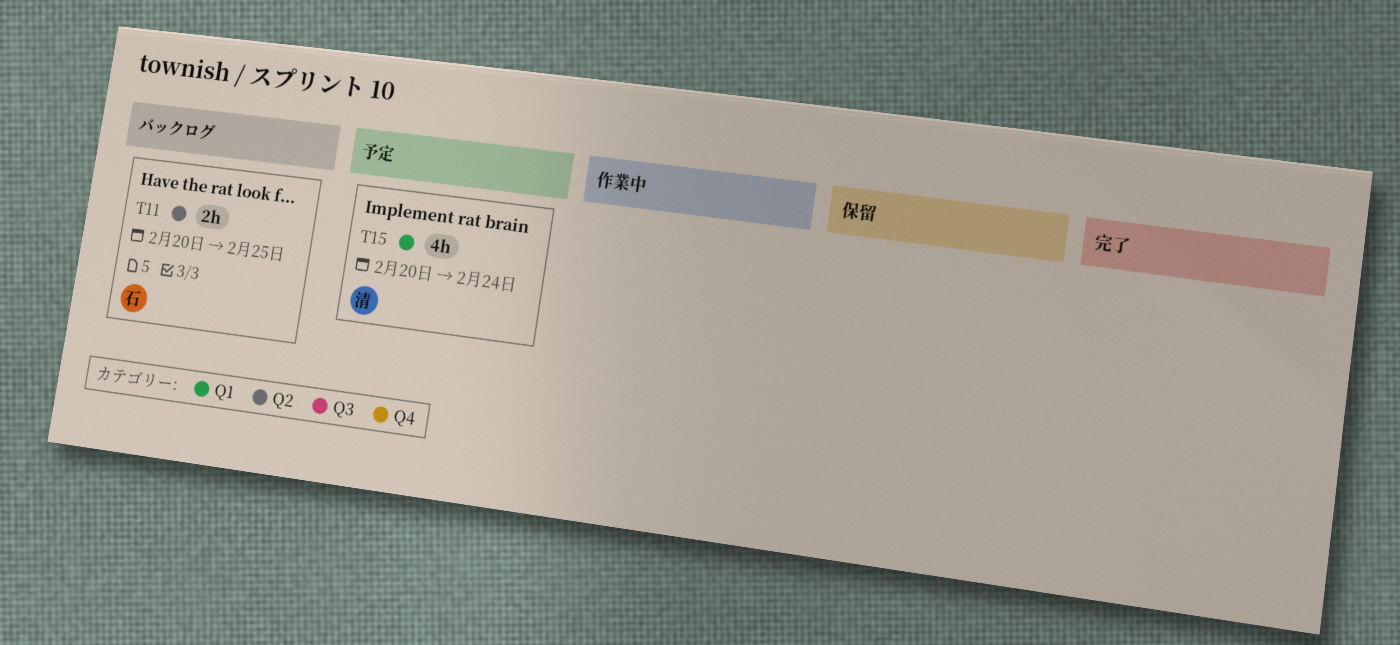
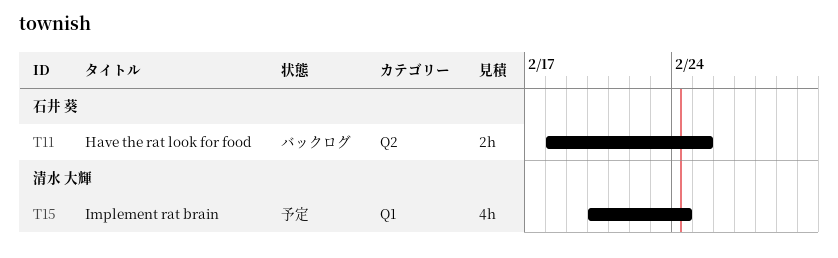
T11, start: Feb 20 -> Feb 18

